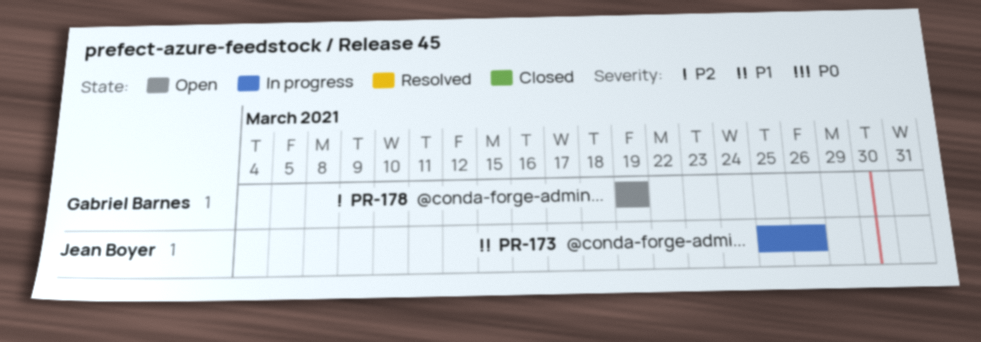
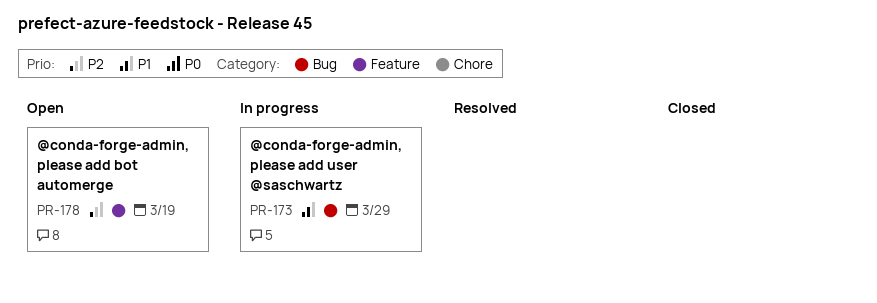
PR-173, due: Mar 26 -> Mar 29

